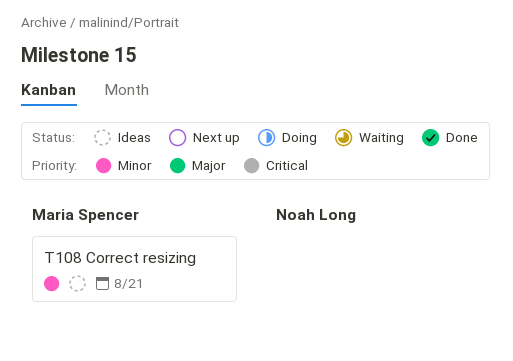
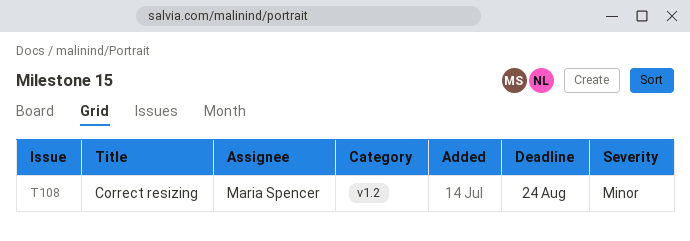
T108, due: Aug 21 -> Aug 24

